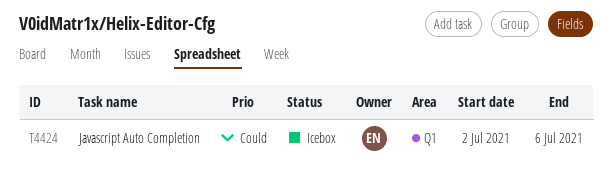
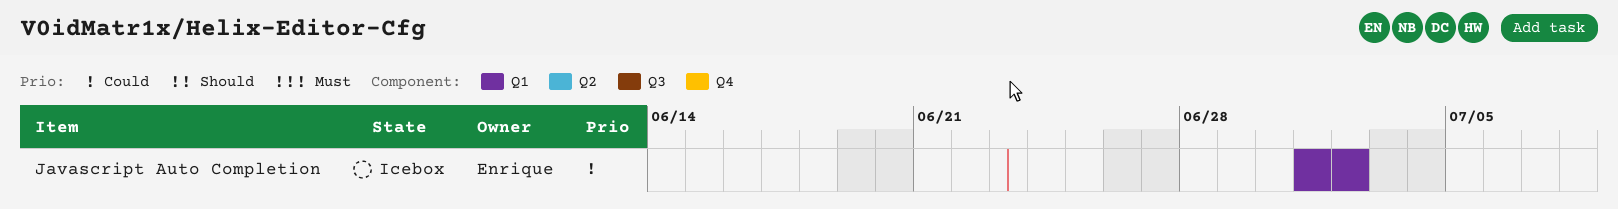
Javascript Auto Completion, start: Jul 2 -> Jul 1
Javascript Auto Completion, due: Jul 6 -> Jul 2

